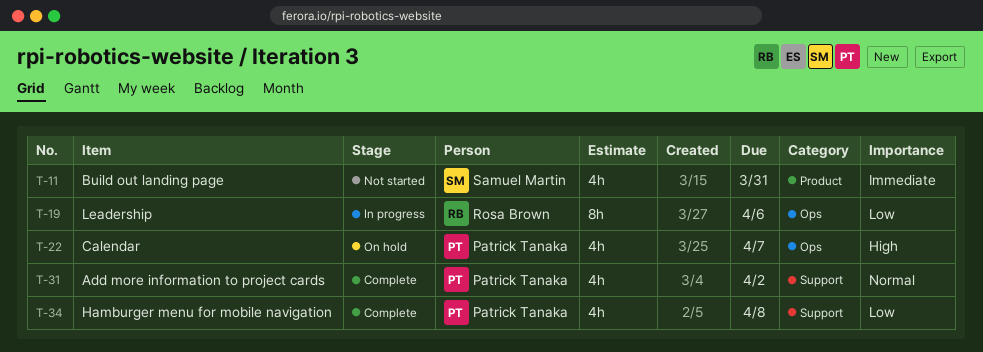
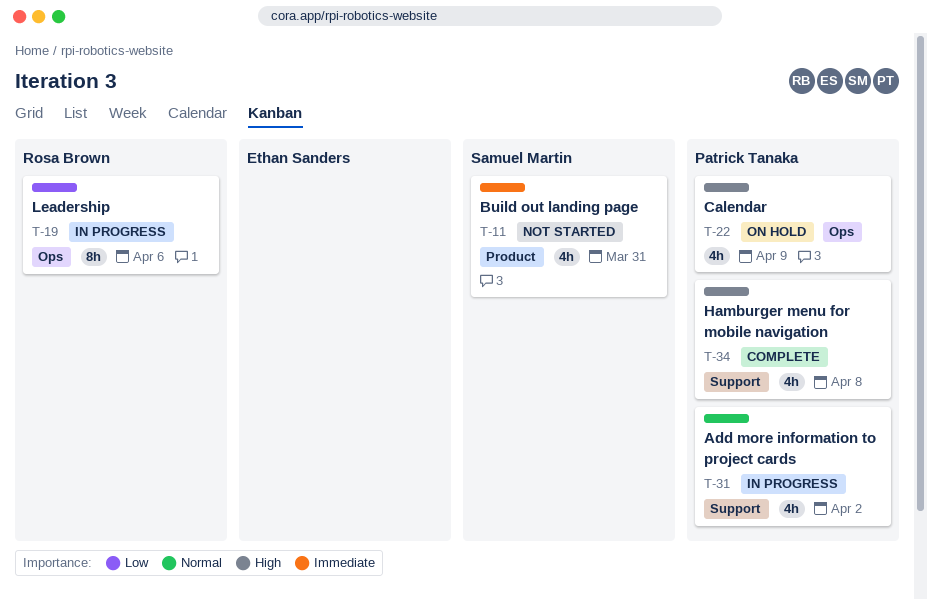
T-22, due: Apr 7 -> Apr 9
T-31, status: Complete -> In progress
T-34, priority: Low -> High

